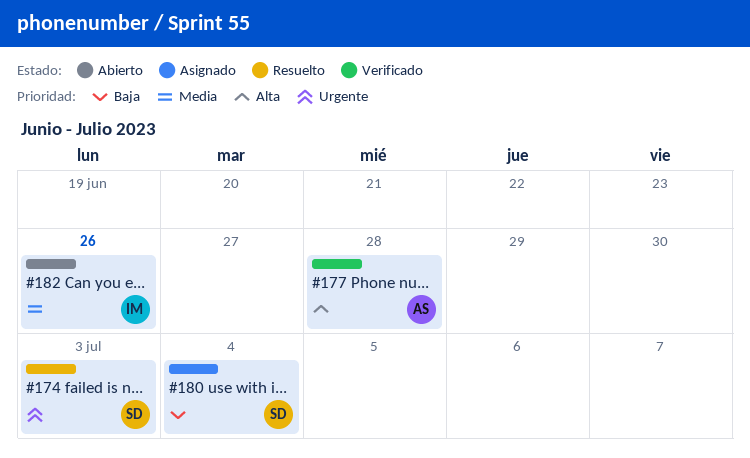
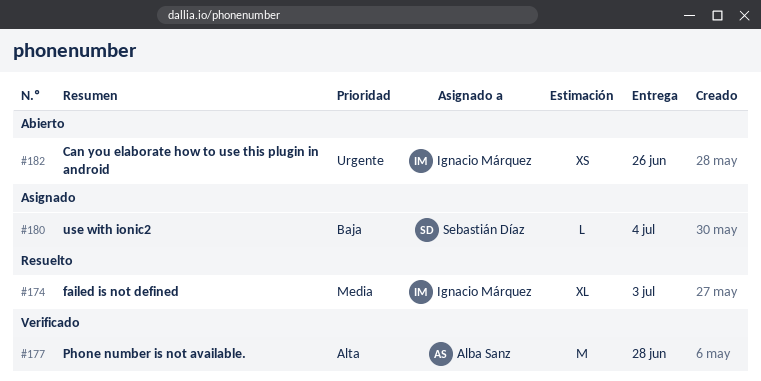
#174, owner: Sebastián Díaz -> Ignacio Márquez
#174, priority: Urgente -> Media
#182, priority: Media -> Urgente

